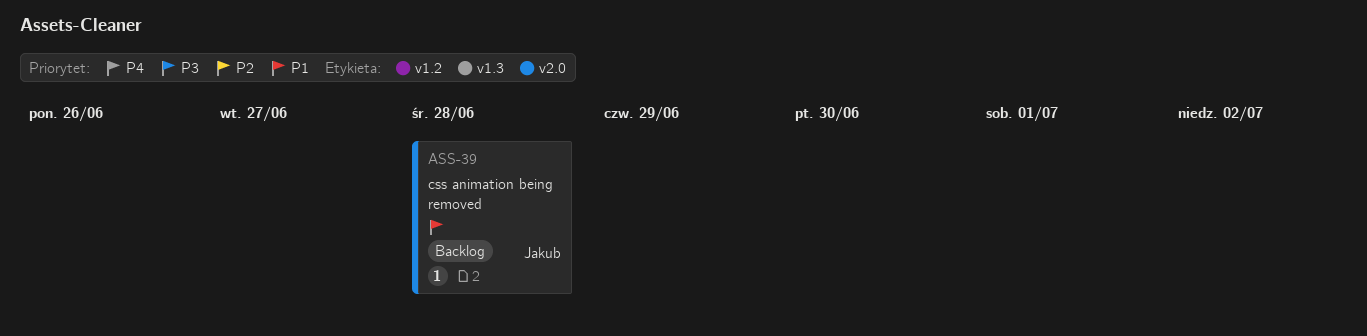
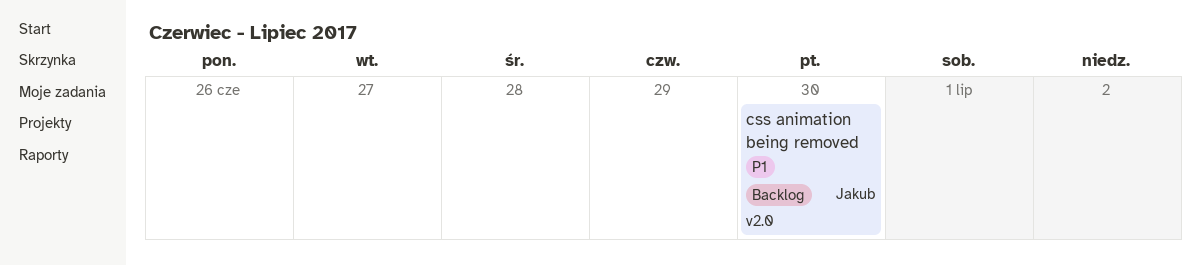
css animation being removed, due: Jun 28 -> Jun 30

